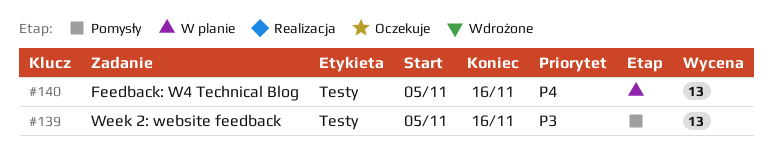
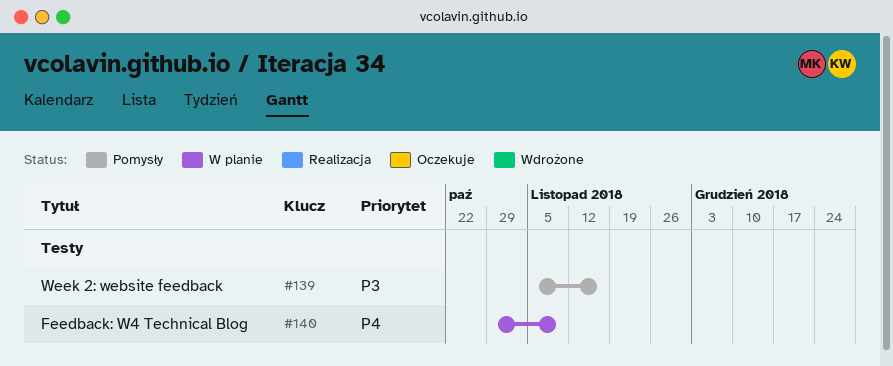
#140, start: Nov 5 -> Oct 29
#140, due: Nov 16 -> Nov 9

